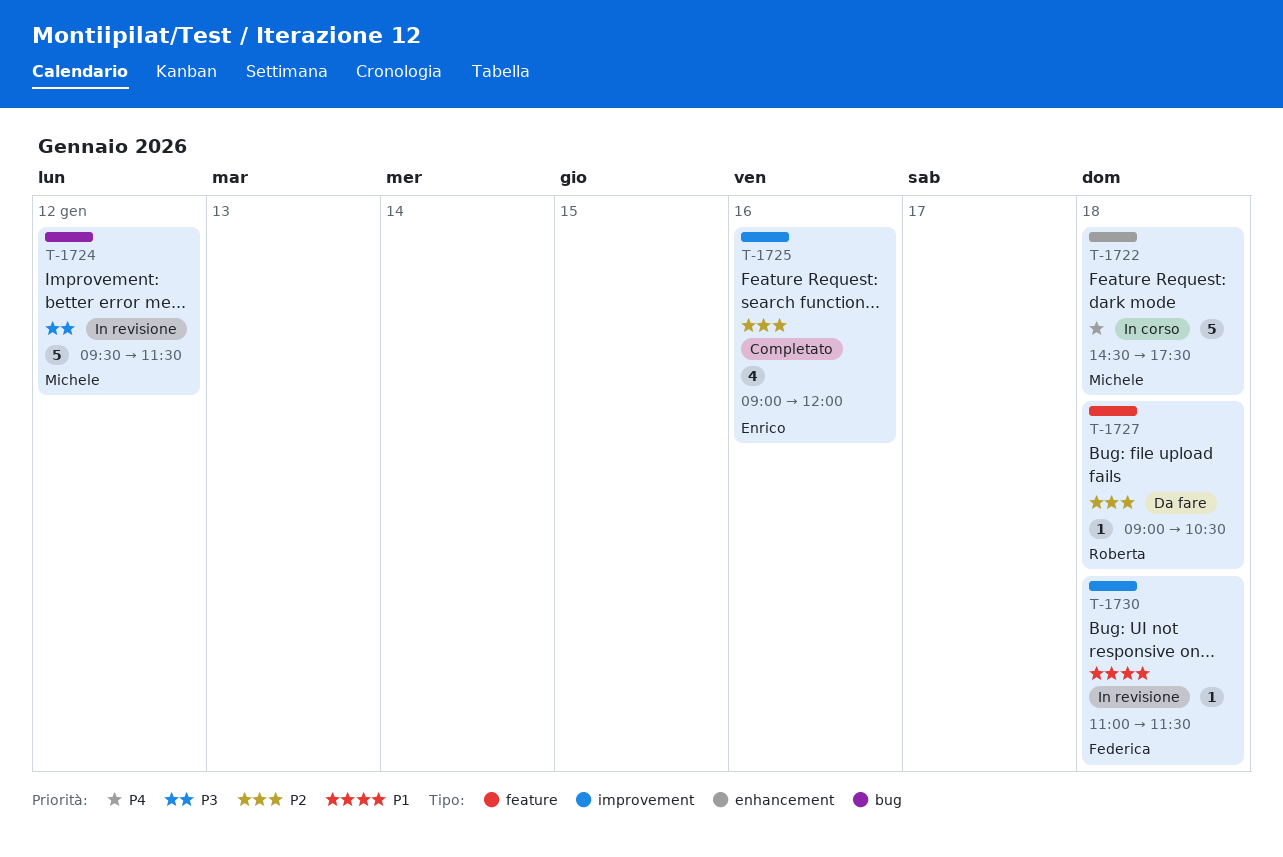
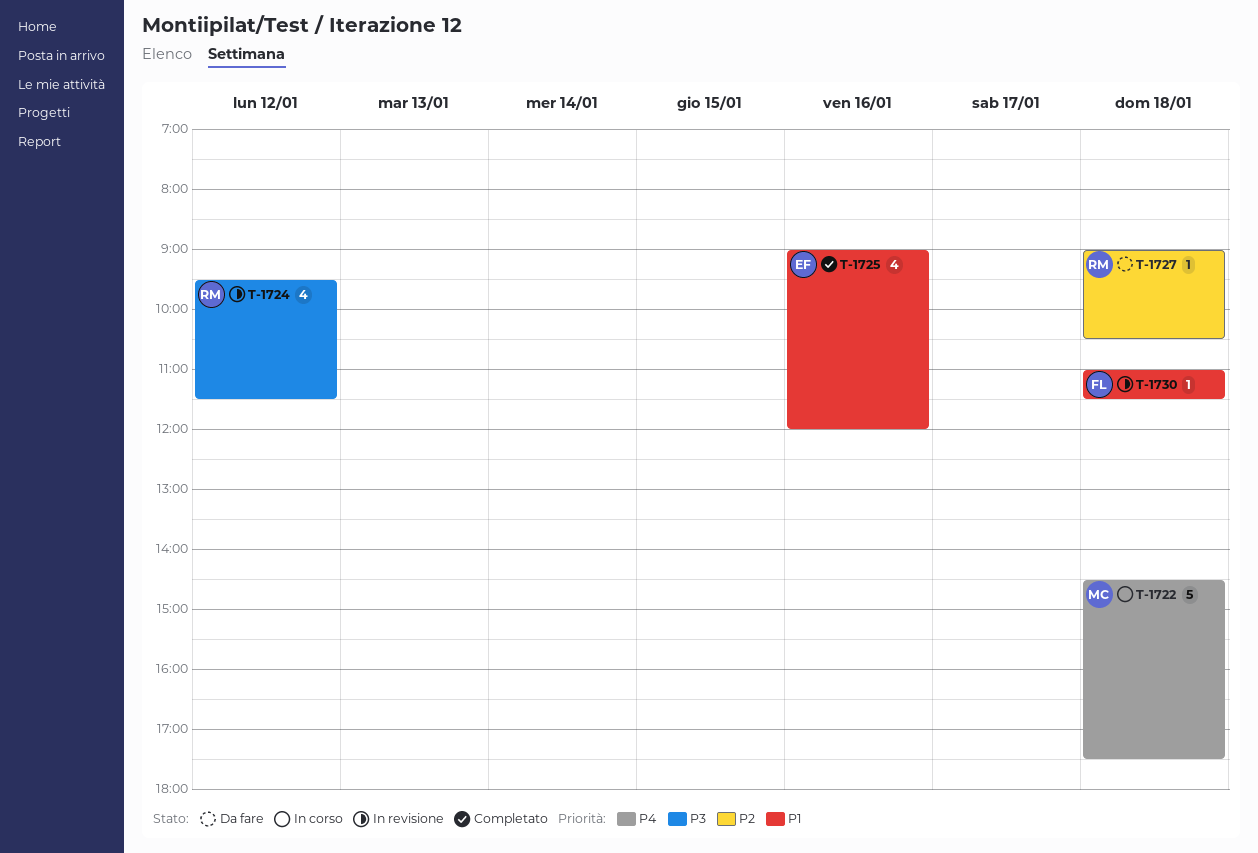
T-1724, owner: Michele -> Roberta
T-1724, estimate: 5 -> 4
T-1725, priority: P2 -> P1

